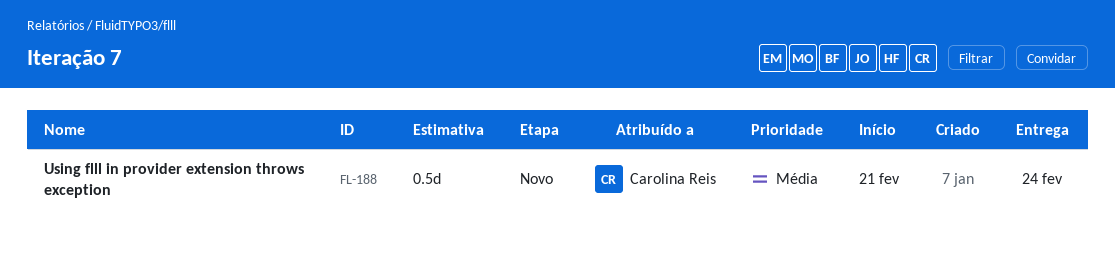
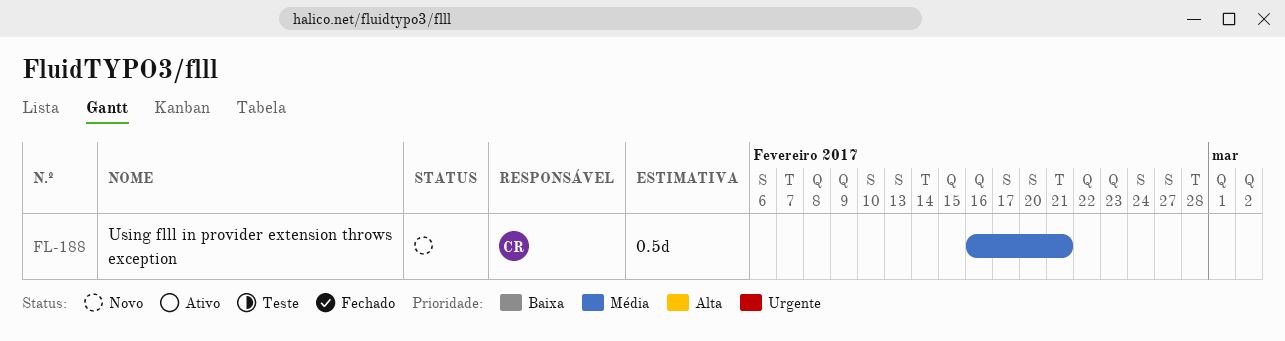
FL-188, start: Feb 21 -> Feb 16
FL-188, due: Feb 24 -> Feb 21

